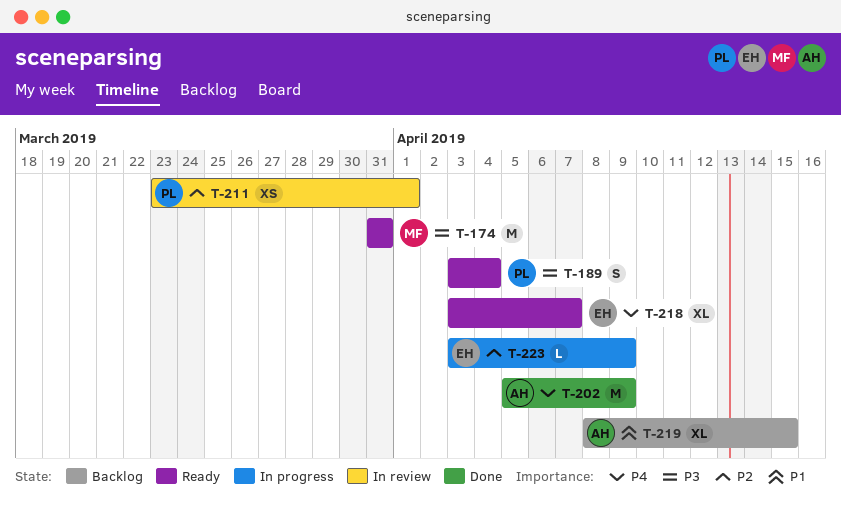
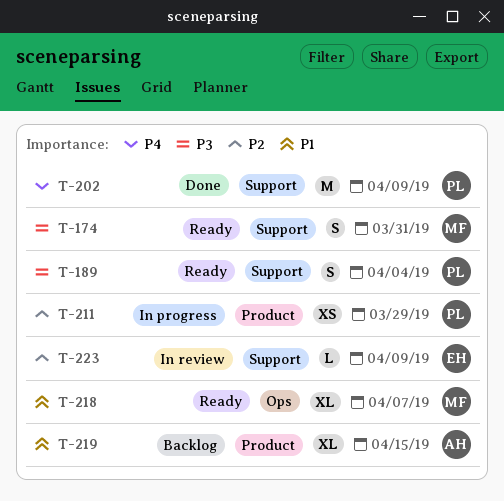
T-174, estimate: M -> S
T-202, owner: AH -> PL
T-211, status: In review -> In progress
T-211, due: Apr 1 -> Mar 29
T-218, owner: EH -> MF
T-218, priority: P4 -> P1
T-223, status: In progress -> In review

